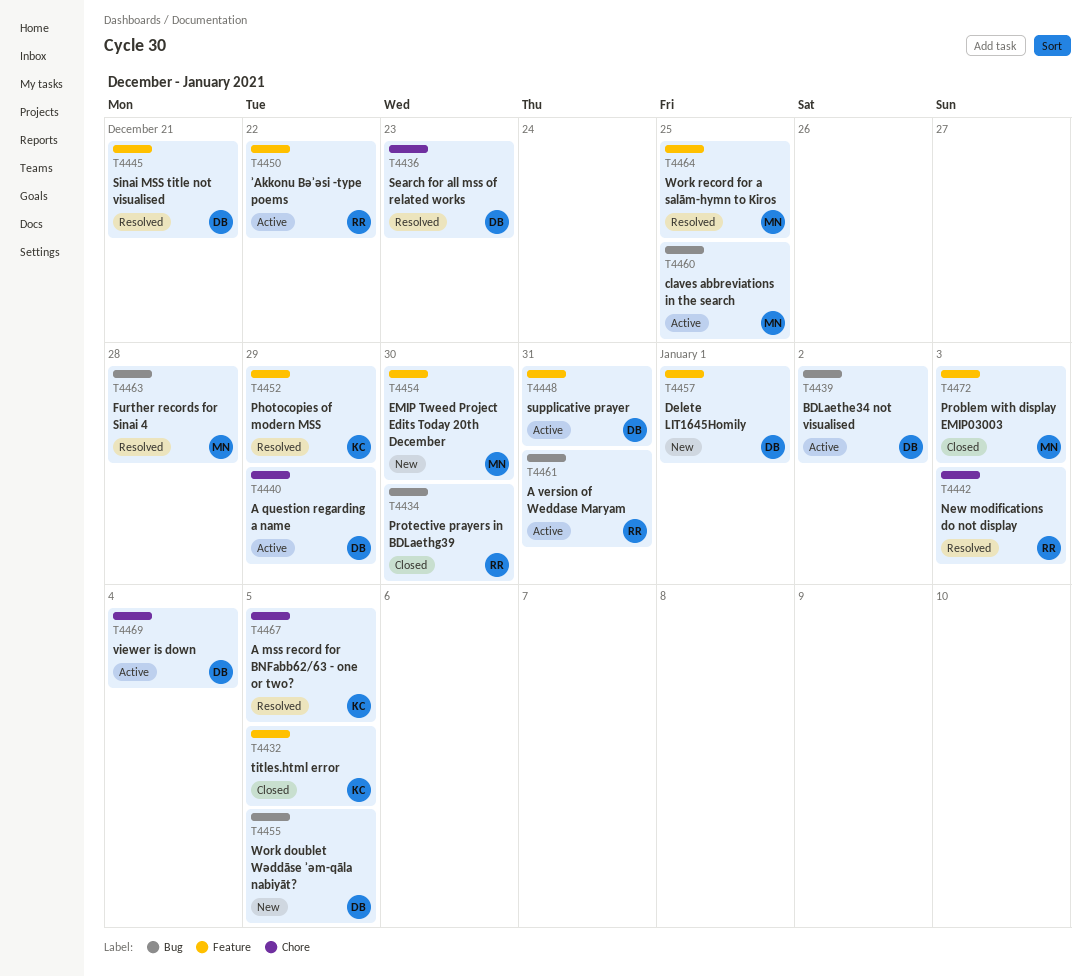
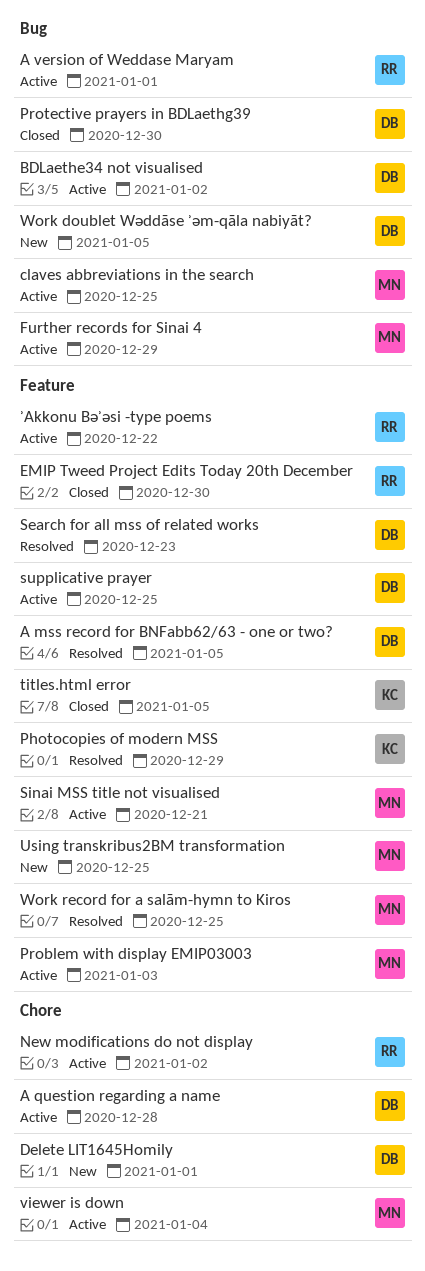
A mss record for BNFabb62/63 - one or two?, owner: KC -> DB
A mss record for BNFabb62/63 - one or two?, label: Chore -> Feature
A question regarding a name, due: Dec 29 -> Dec 28
A version of Weddase Maryam, due: Dec 31 -> Jan 1
Delete LIT1645Homily, label: Feature -> Chore
EMIP Tweed Project Edits Today 20th December, status: New -> Closed
EMIP Tweed Project Edits Today 20th December, owner: MN -> RR
Further records for Sinai 4, status: Resolved -> Active
Further records for Sinai 4, due: Dec 28 -> Dec 29
New modifications do not display, status: Resolved -> Active
New modifications do not display, due: Jan 3 -> Jan 2
Problem with display EMIP03003, status: Closed -> Active
Protective prayers in BDLaethg39, owner: RR -> DB
Search for all mss of related works, label: Chore -> Feature
Sinai MSS title not visualised, status: Resolved -> Active
Sinai MSS title not visualised, owner: DB -> MN
supplicative prayer, due: Dec 31 -> Dec 25
Using transkribus2BM transformation: none -> present
viewer is down, owner: DB -> MN

